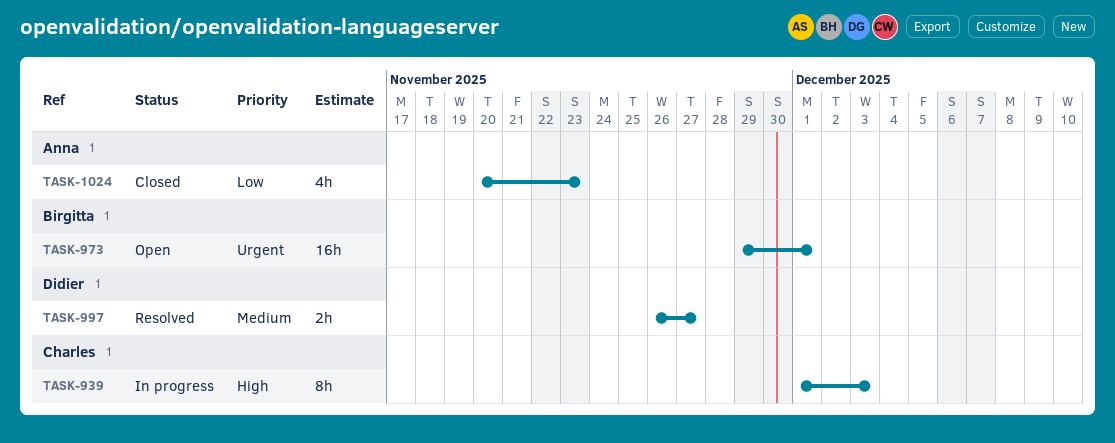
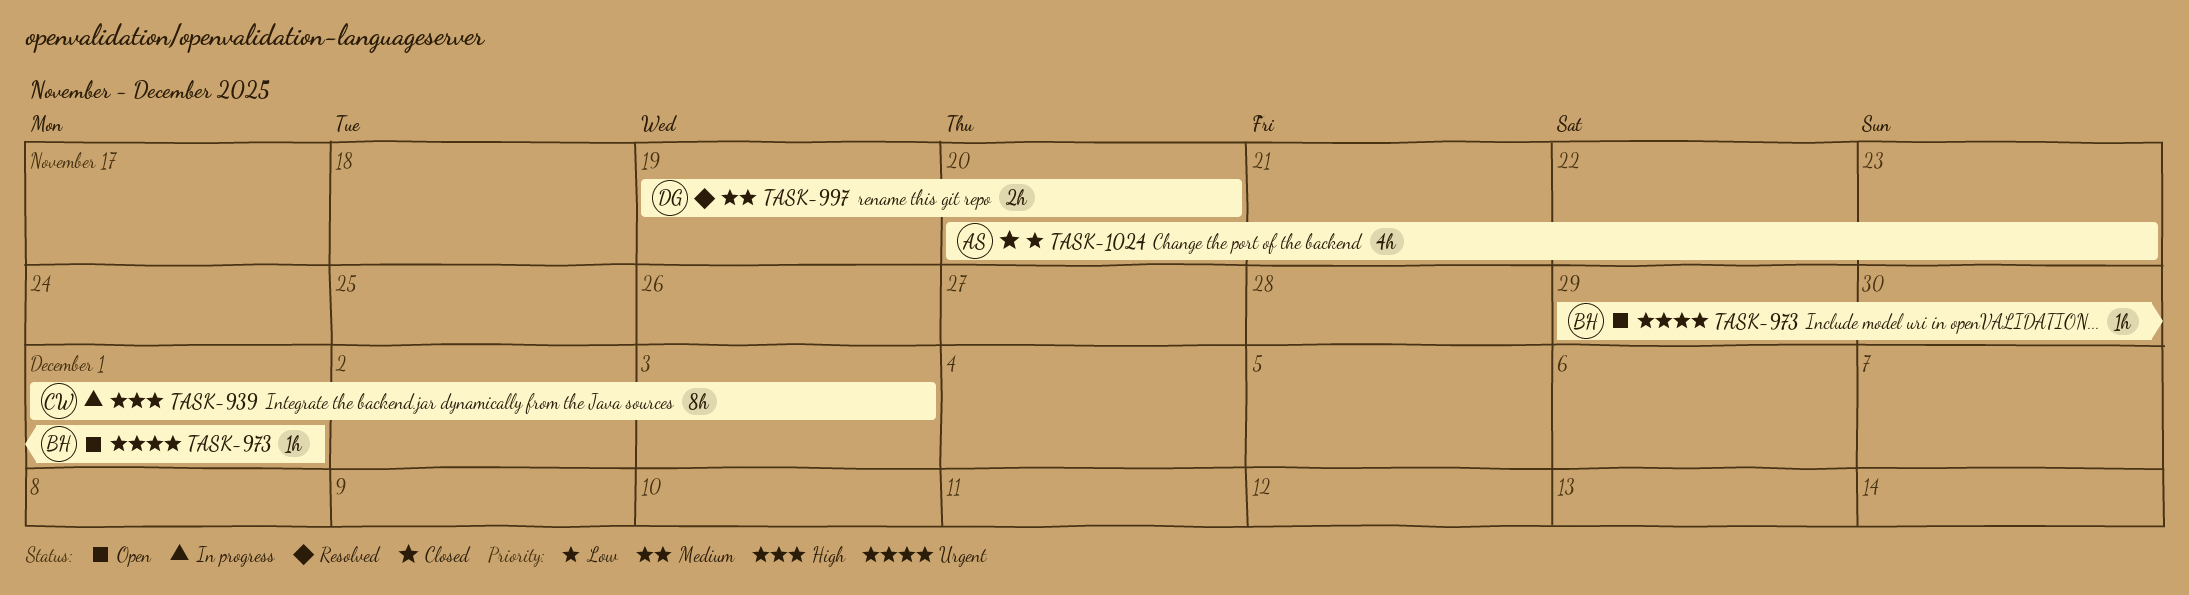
TASK-973, estimate: 16h -> 1h
TASK-997, start: Nov 26 -> Nov 19
TASK-997, due: Nov 27 -> Nov 20

